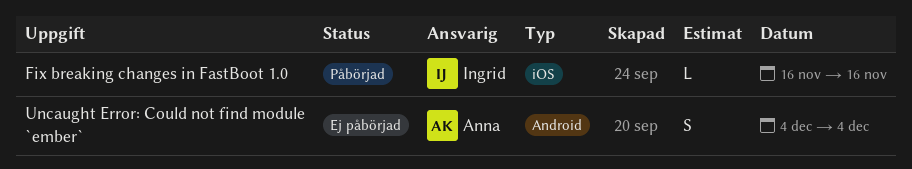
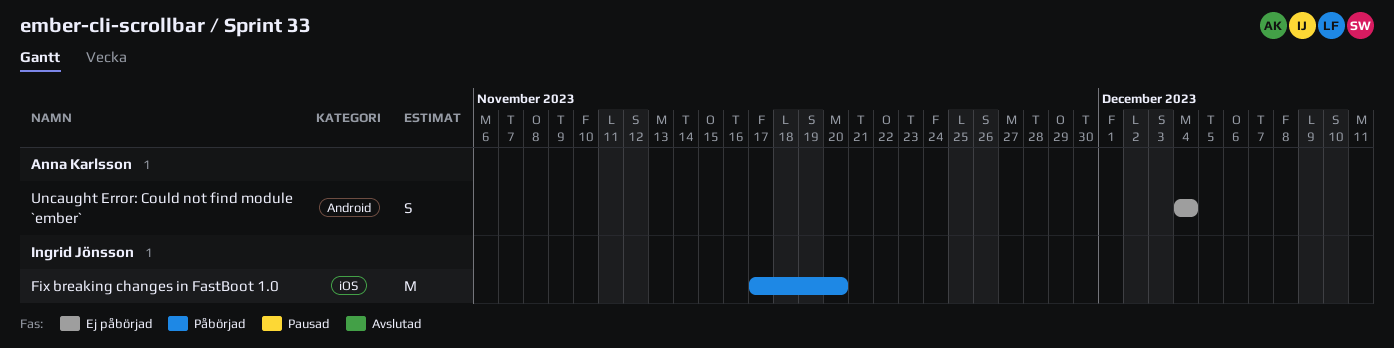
Fix breaking changes in FastBoot 1.0, estimate: L -> M
Fix breaking changes in FastBoot 1.0, start: Nov 16 -> Nov 17
Fix breaking changes in FastBoot 1.0, due: Nov 16 -> Nov 20

